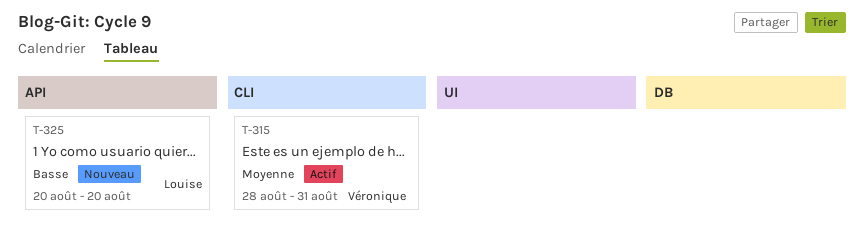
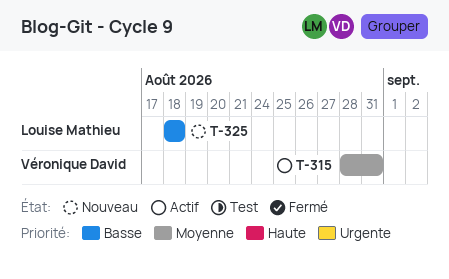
T-325, start: Aug 20 -> Aug 18
T-325, due: Aug 20 -> Aug 18

